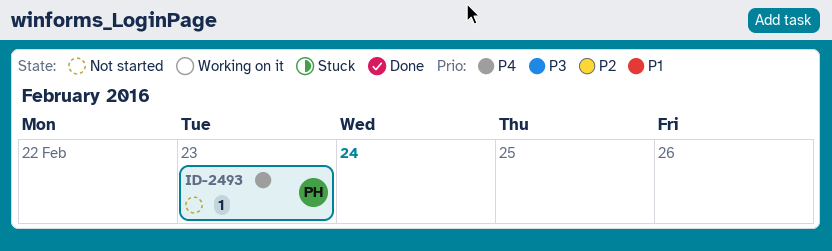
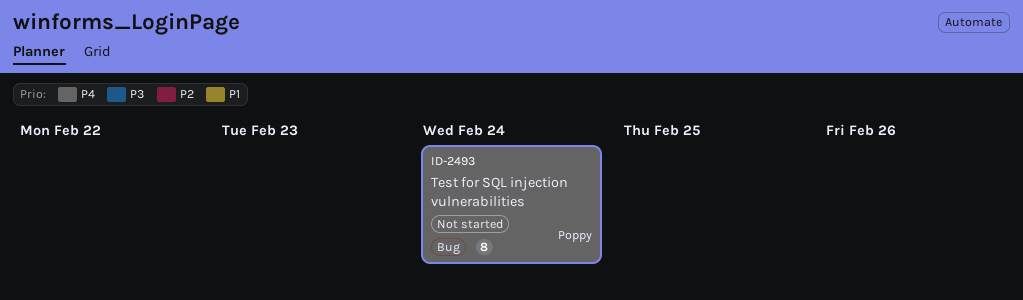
ID-2493, estimate: 1 -> 8
ID-2493, due: Feb 23 -> Feb 24

